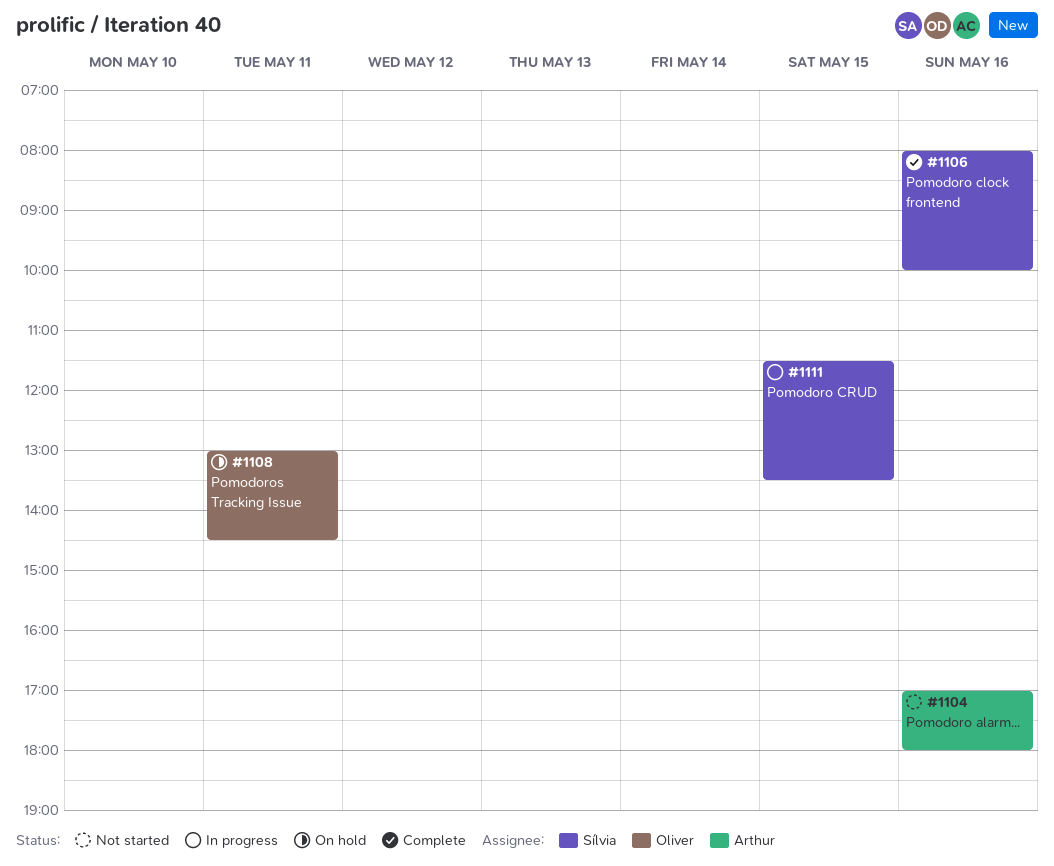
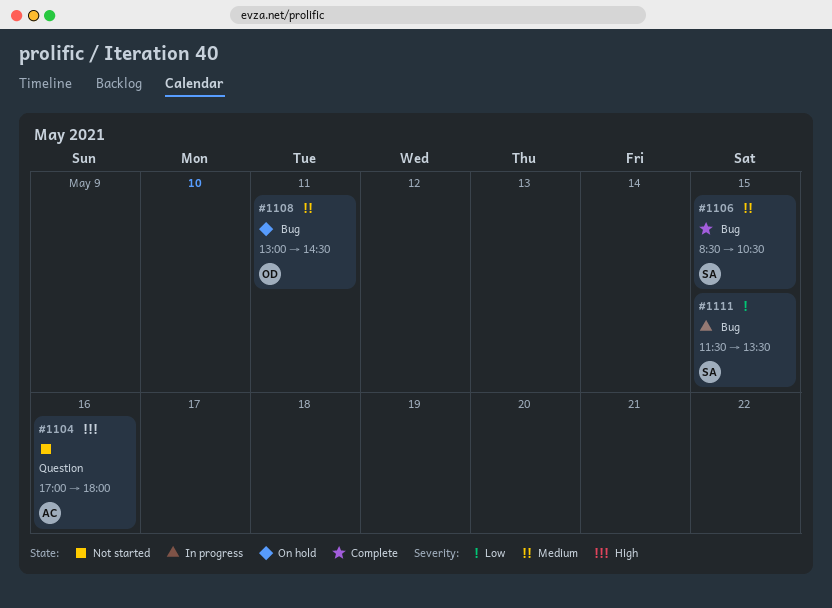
#1106, day: May 16 -> May 15
#1106, begins: 08:00 -> 08:30
#1106, ends: 10:00 -> 10:30

